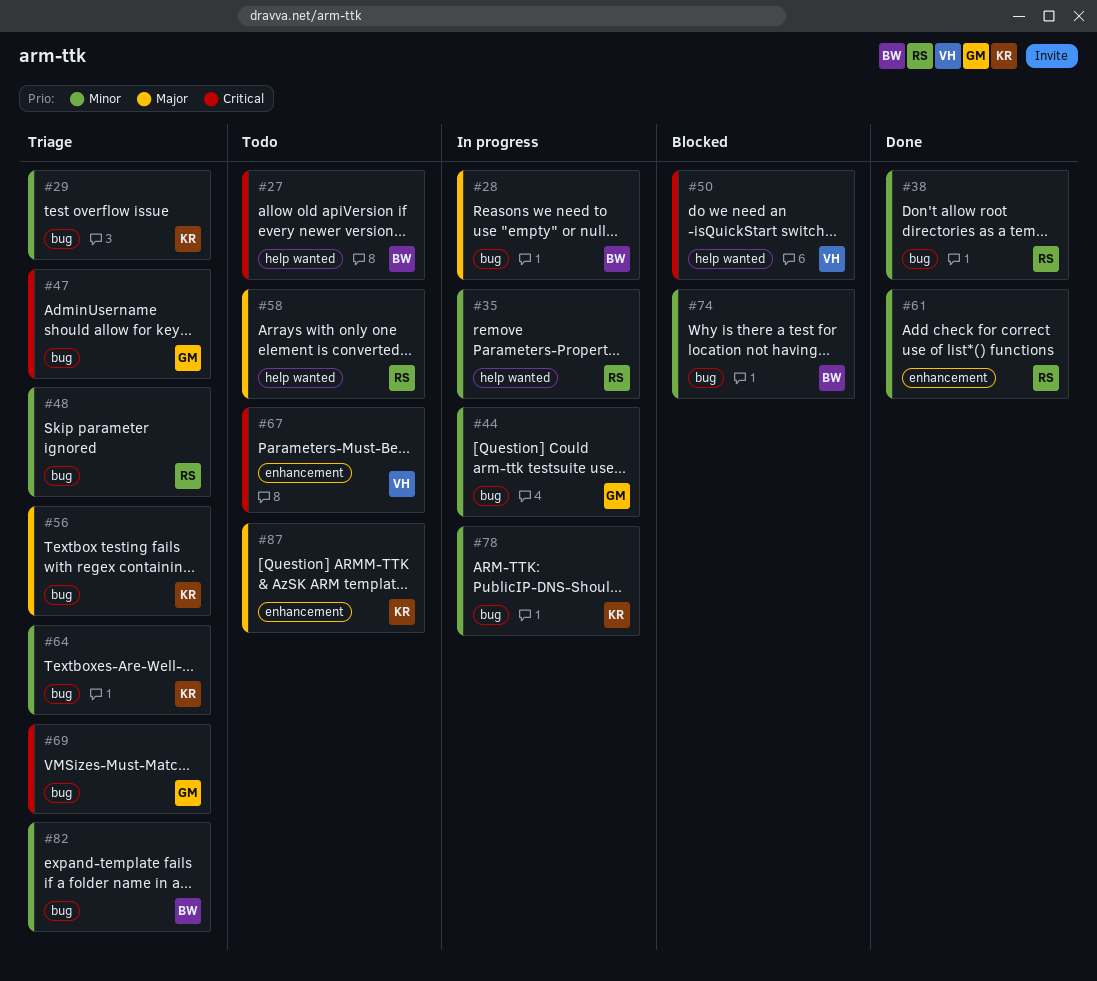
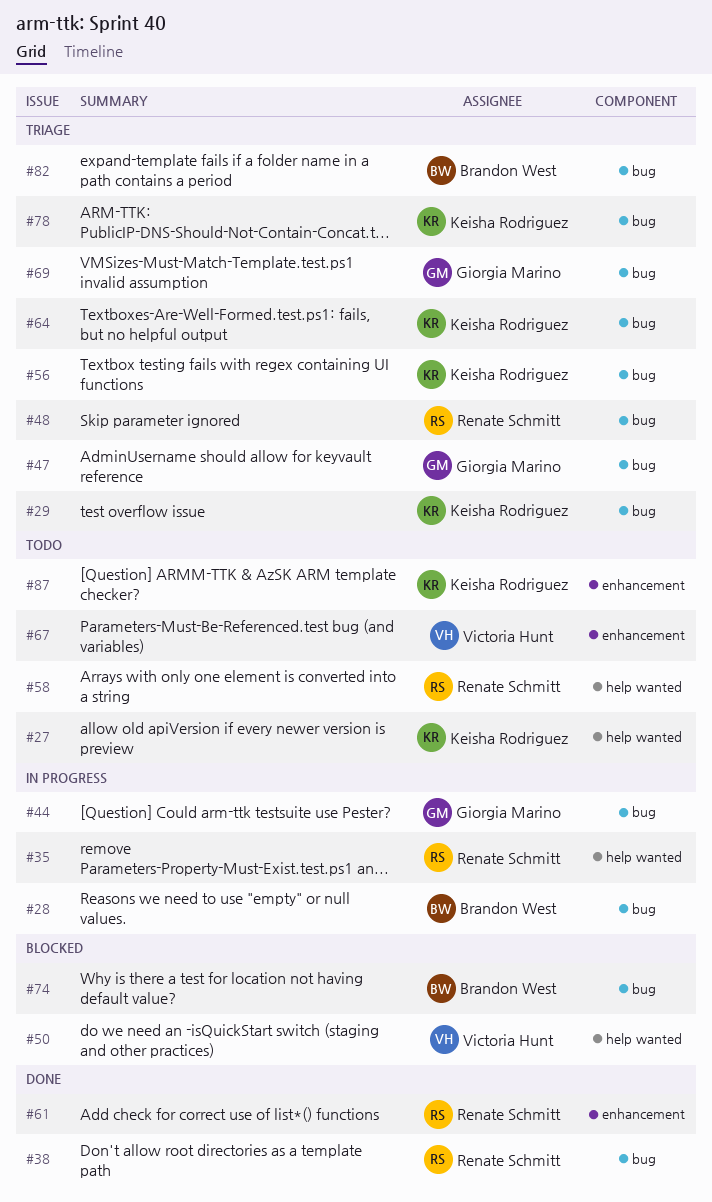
#27, owner: Brandon West -> Keisha Rodriguez
#78, status: In progress -> Triage

